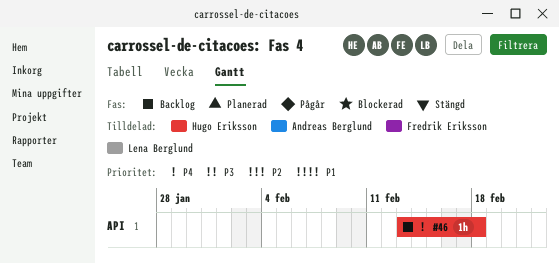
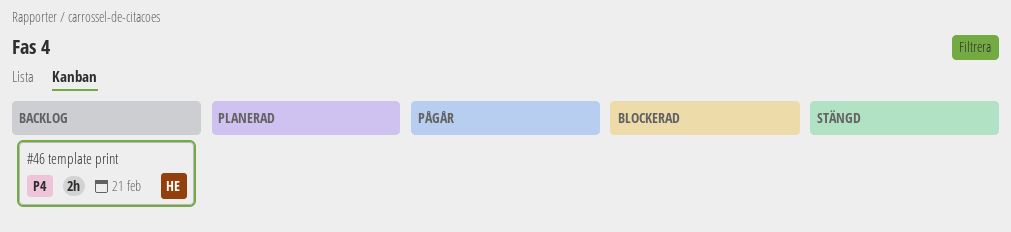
#46, estimate: 1h -> 2h
#46, due: Feb 18 -> Feb 21

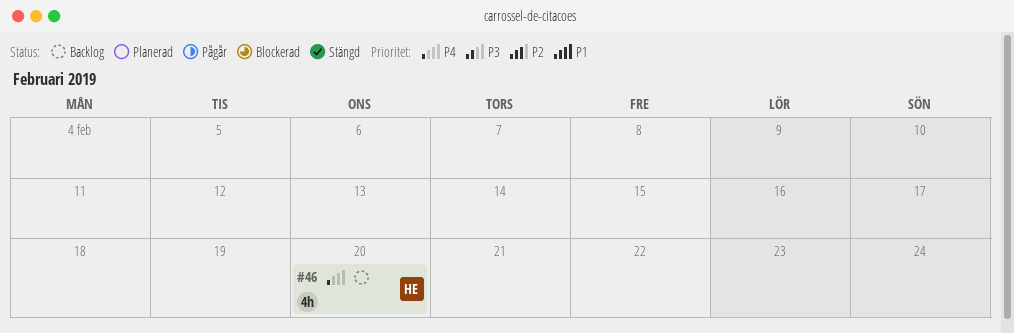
#46, estimate: 2h -> 4h
#46, due: Feb 21 -> Feb 20

